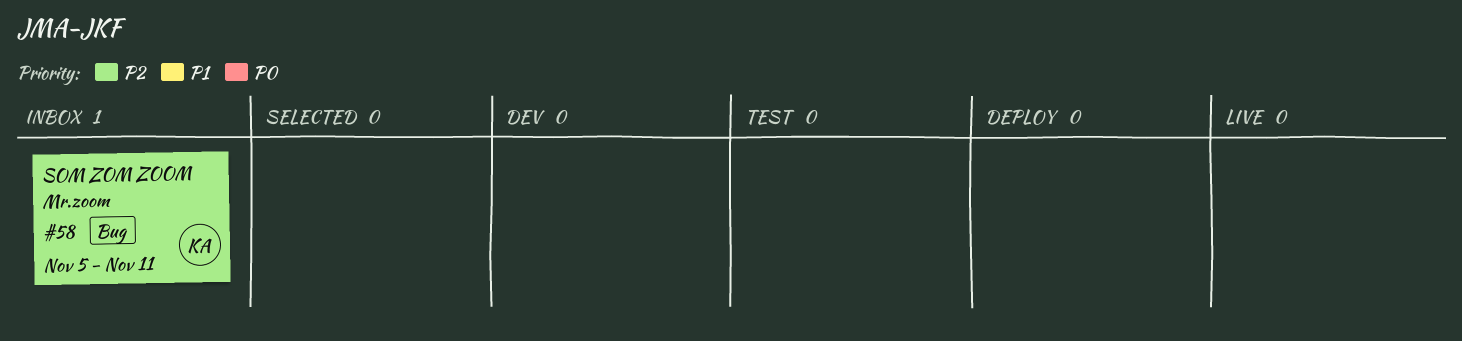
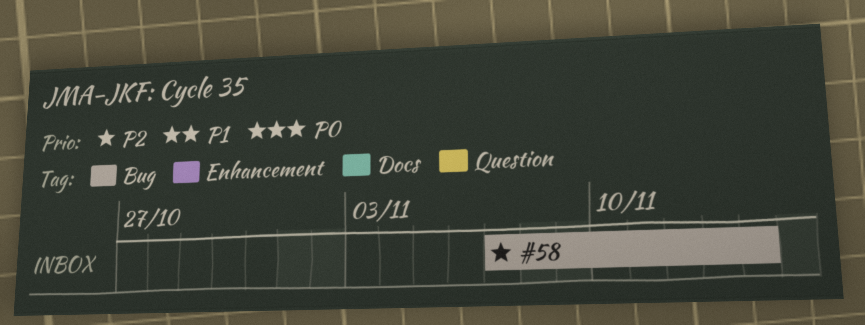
#58, start: Nov 5 -> Nov 7
#58, due: Nov 11 -> Nov 14

